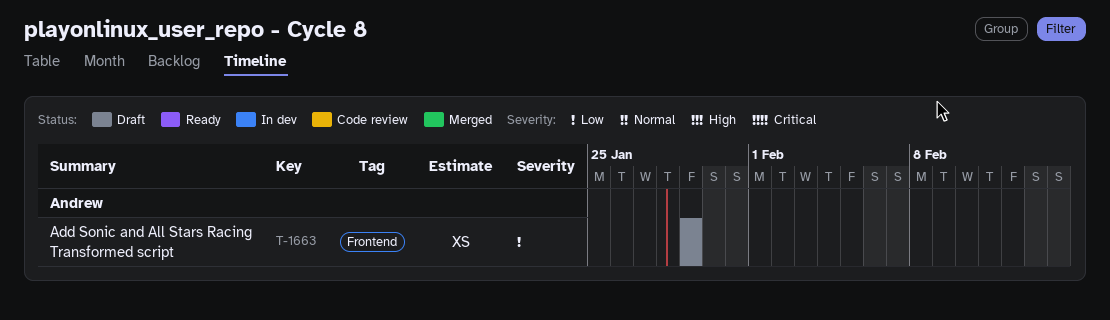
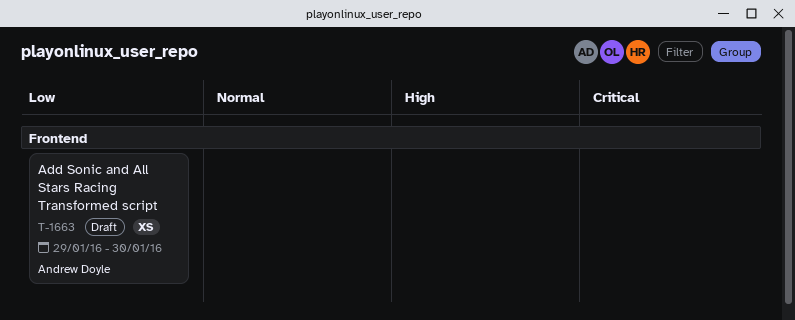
T-1663, due: Jan 29 -> Jan 30

